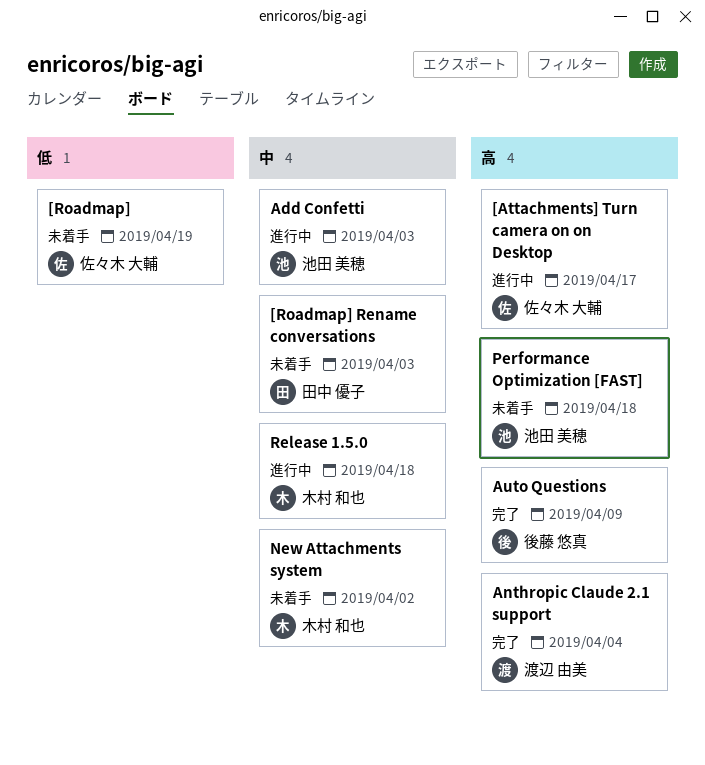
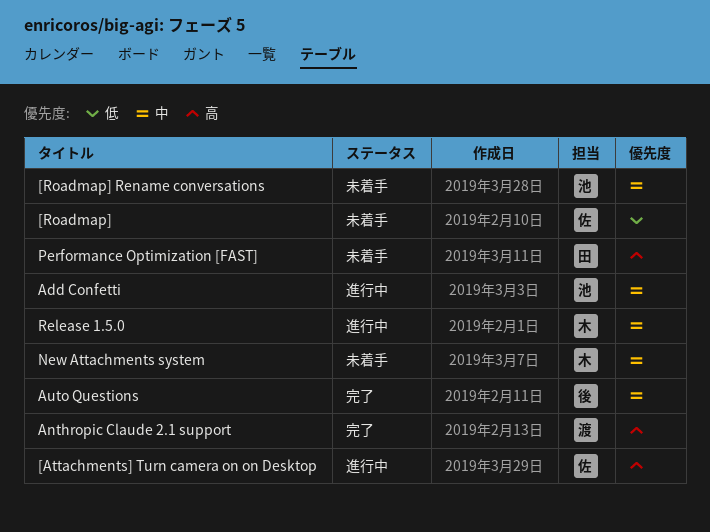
[Roadmap] Rename conversations, owner: 田中 優子 -> 池田 美穂
Auto Questions, priority: 高 -> 中
Performance Optimization [FAST], owner: 池田 美穂 -> 田中 優子

